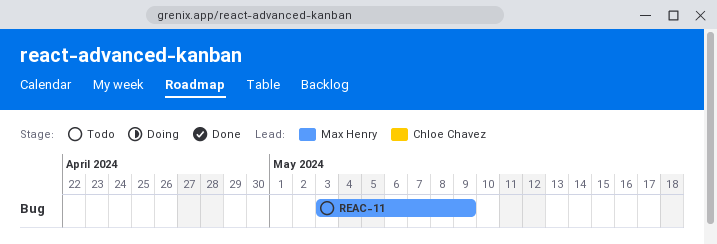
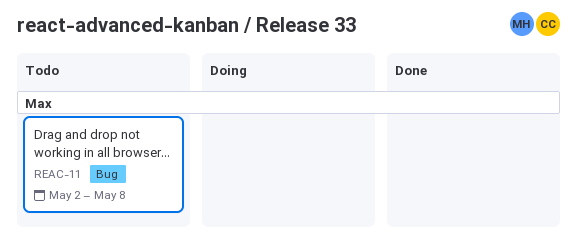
REAC-11, start: May 3 -> May 2
REAC-11, due: May 9 -> May 8

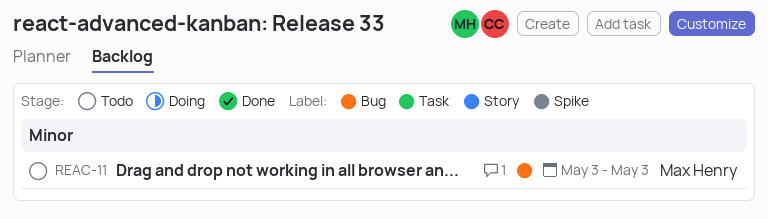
REAC-11, start: May 2 -> May 3
REAC-11, due: May 8 -> May 3

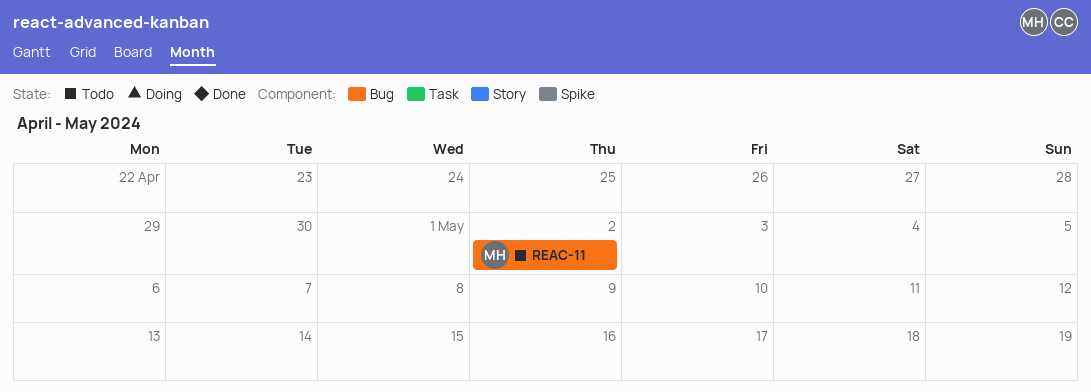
REAC-11, start: May 3 -> May 2
REAC-11, due: May 3 -> May 2

